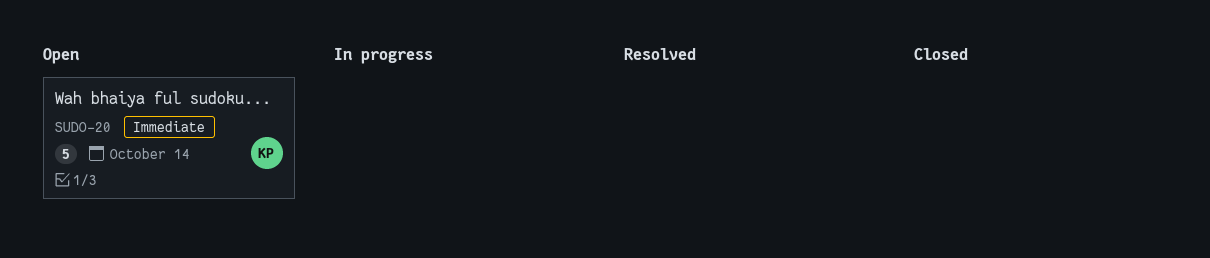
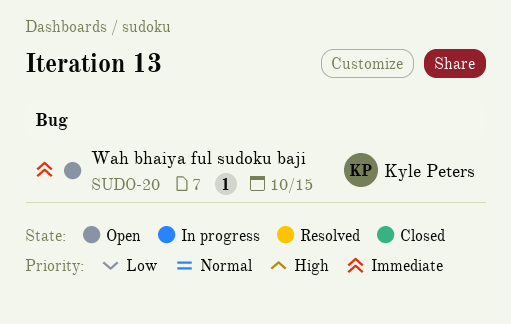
SUDO-20, estimate: 5 -> 1
SUDO-20, due: Oct 14 -> Oct 15

